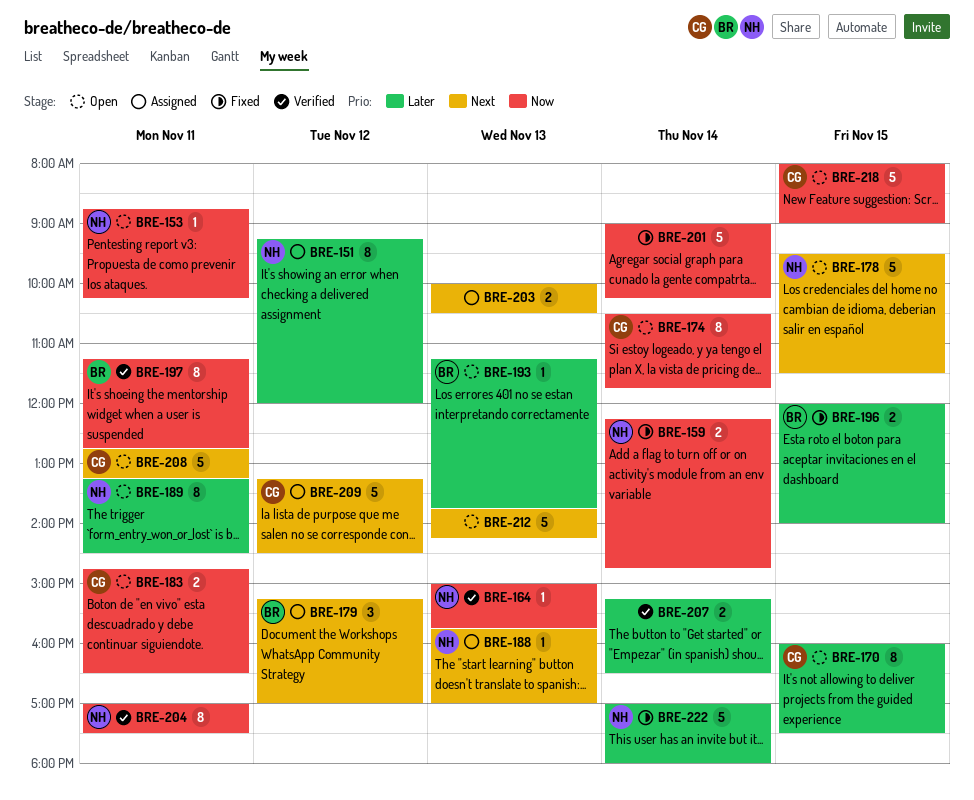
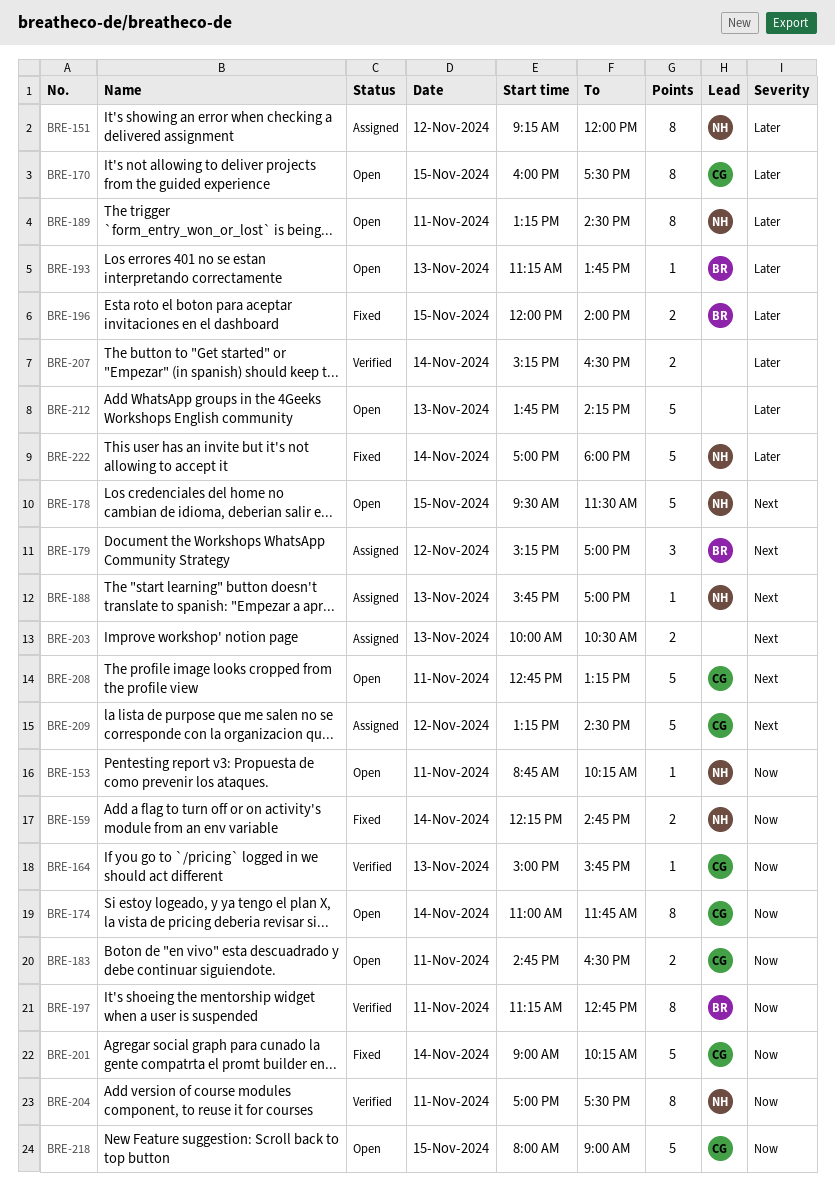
BRE-164, owner: NH -> CG
BRE-174, begins: 10:30 -> 11:00
BRE-201, owner: none -> CG
BRE-212, priority: Next -> Later

